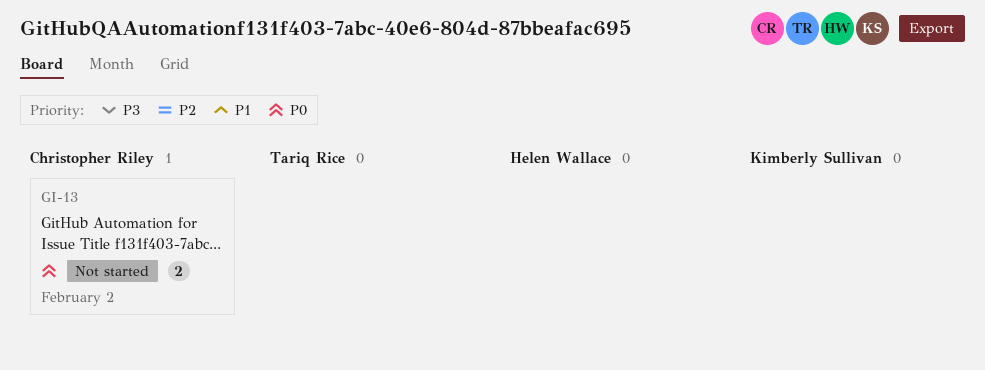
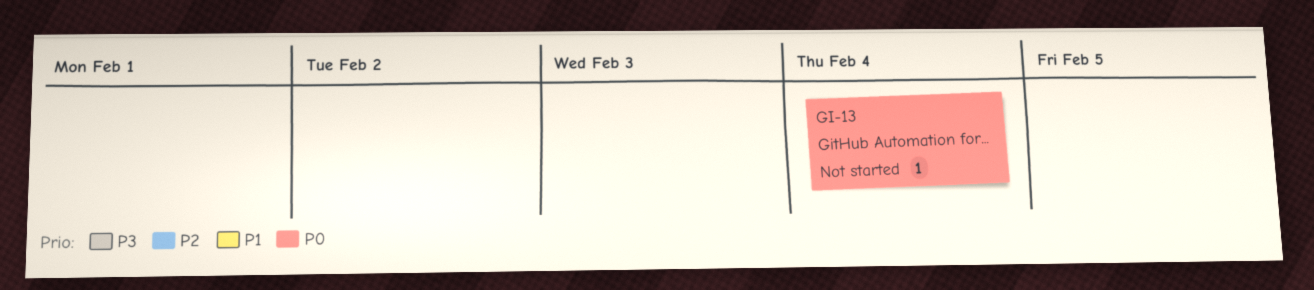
GI-13, estimate: 2 -> 1
GI-13, due: Feb 2 -> Feb 4

